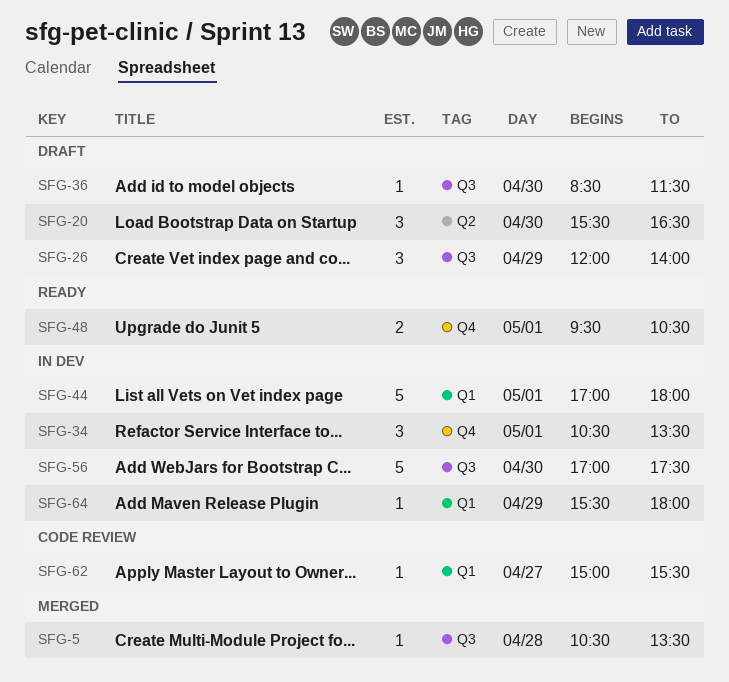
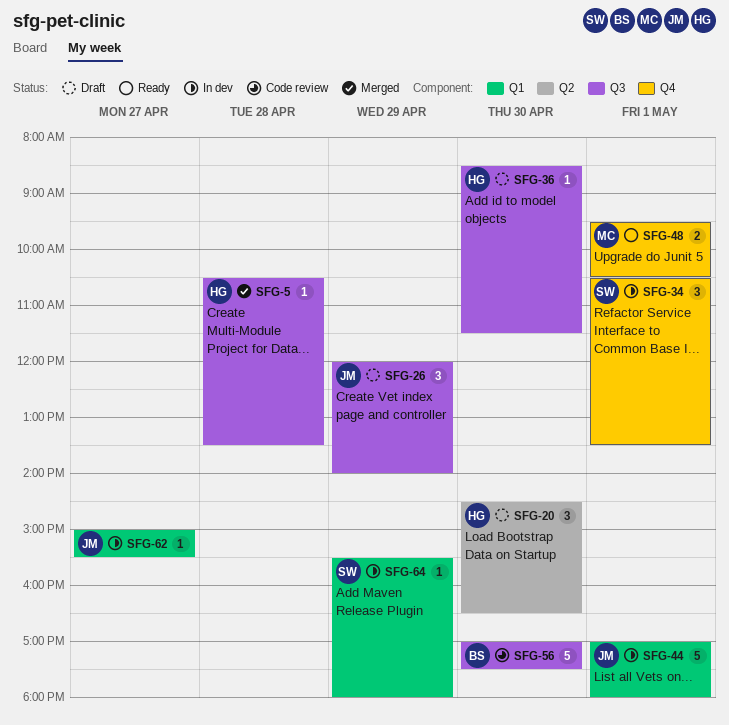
SFG-20, begins: 15:30 -> 14:30
SFG-56, status: In dev -> Code review
SFG-62, status: Code review -> In dev

